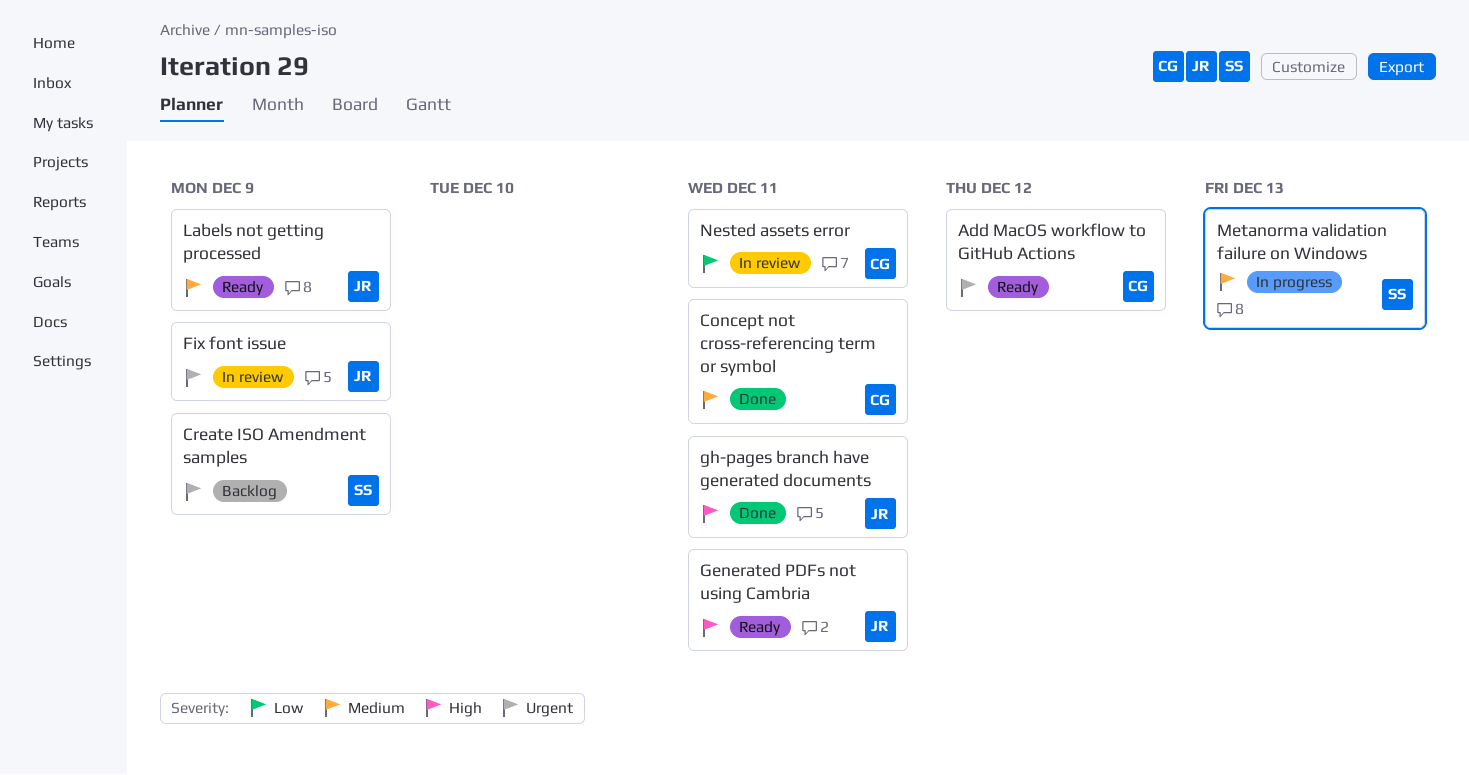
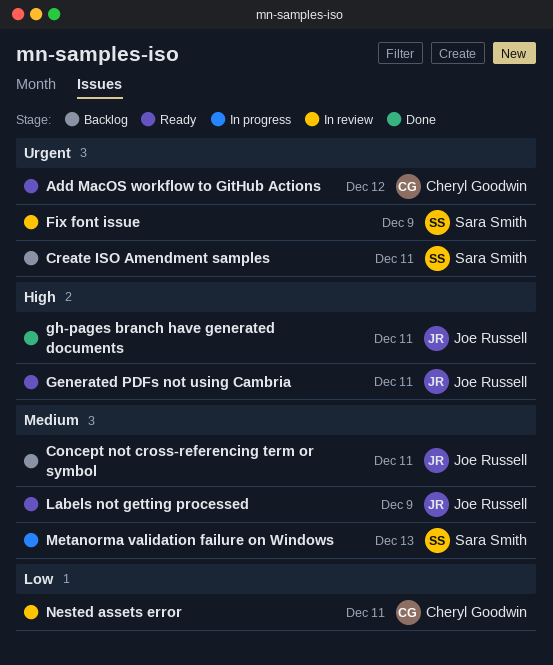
Concept not cross-referencing term or symbol, status: Done -> Backlog
Concept not cross-referencing term or symbol, owner: Cheryl Goodwin -> Joe Russell
Create ISO Amendment samples, due: Dec 9 -> Dec 11
Fix font issue, owner: Joe Russell -> Sara Smith

